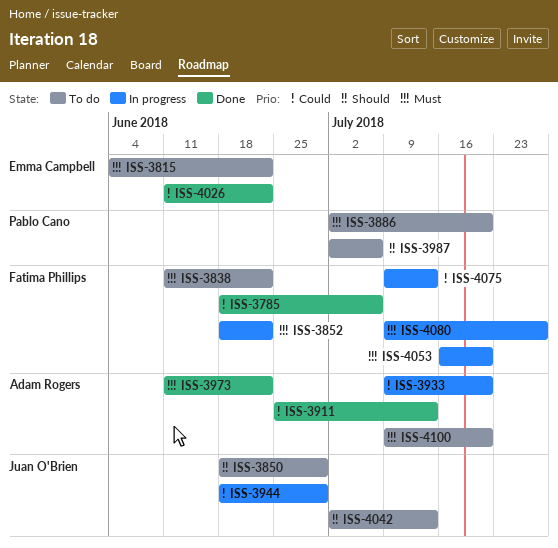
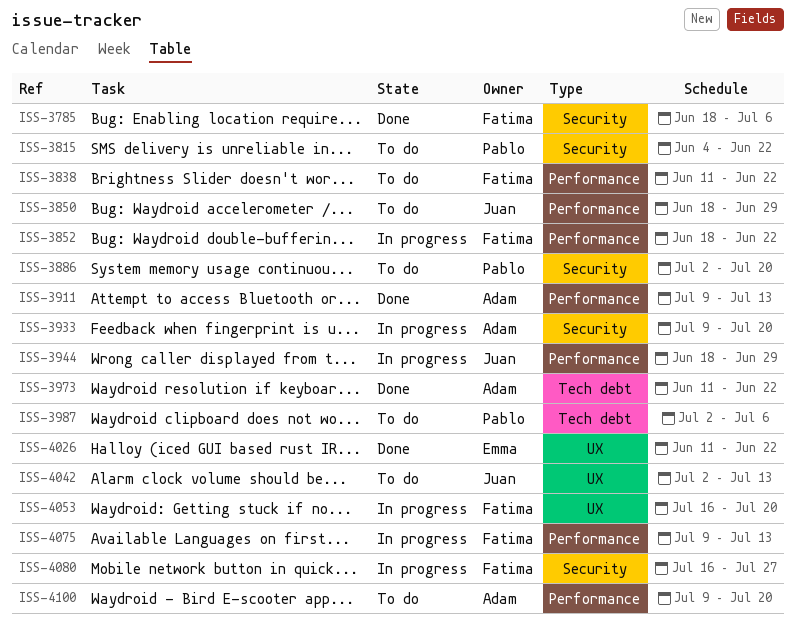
ISS-3815, owner: Emma Campbell -> Pablo Cano
ISS-3911, start: Jun 25 -> Jul 9
ISS-4080, start: Jul 9 -> Jul 16

